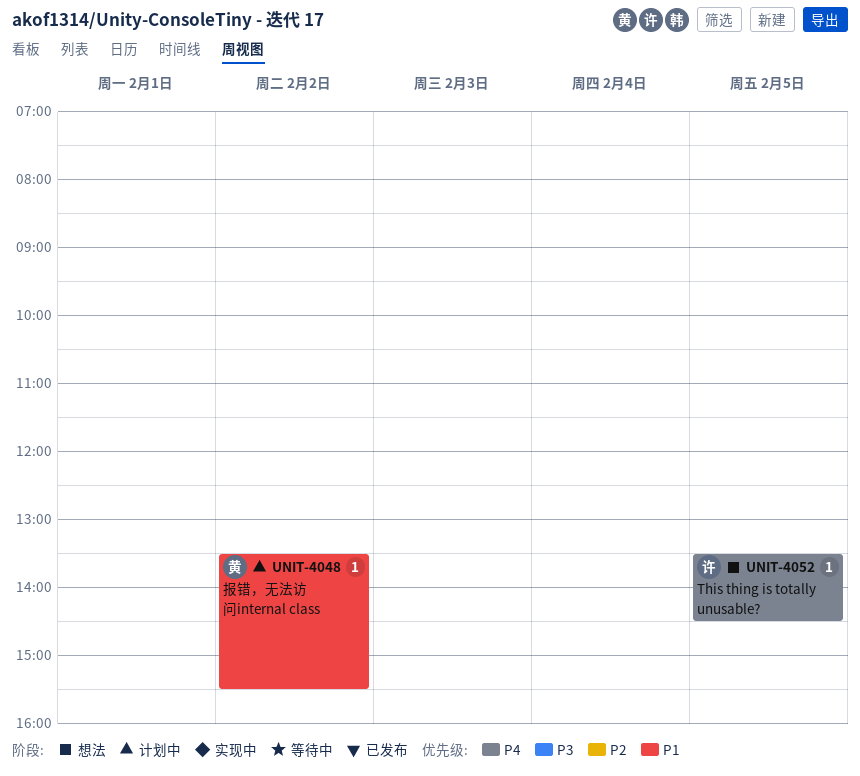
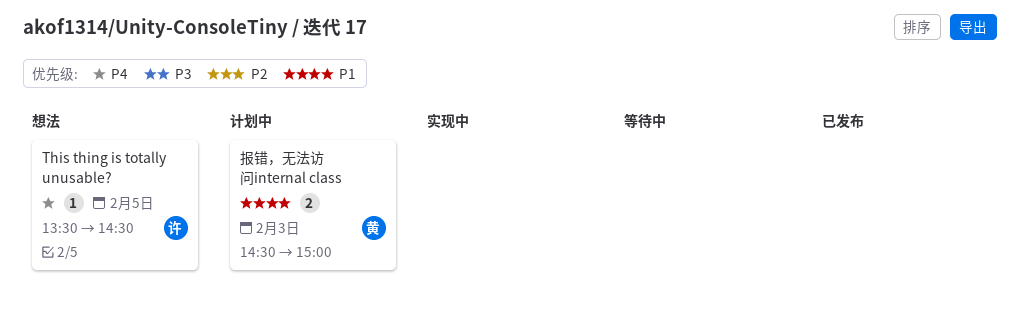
报错，无法访问internal class, estimate: 1 -> 2
报错，无法访问internal class, day: Feb 2 -> Feb 3
报错，无法访问internal class, begins: 13:30 -> 14:30
报错，无法访问internal class, ends: 15:30 -> 15:00

